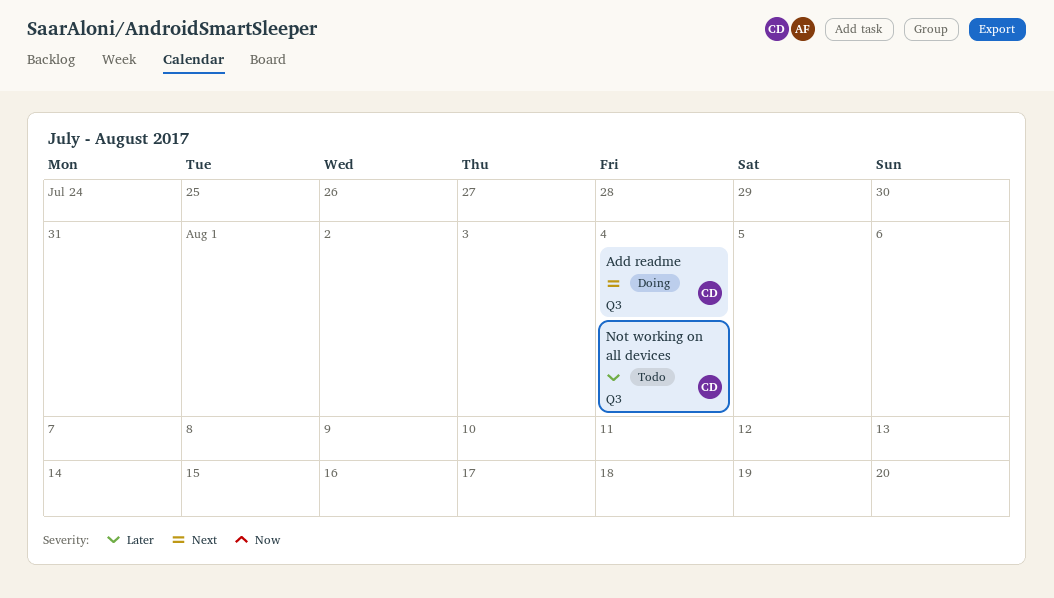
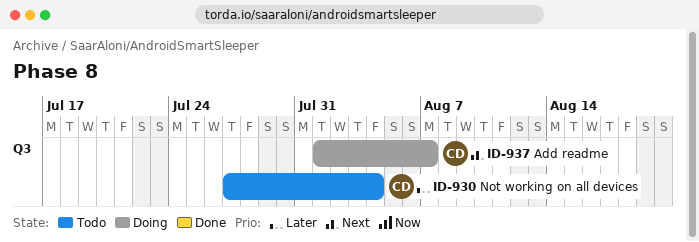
Add readme, due: Aug 4 -> Aug 7

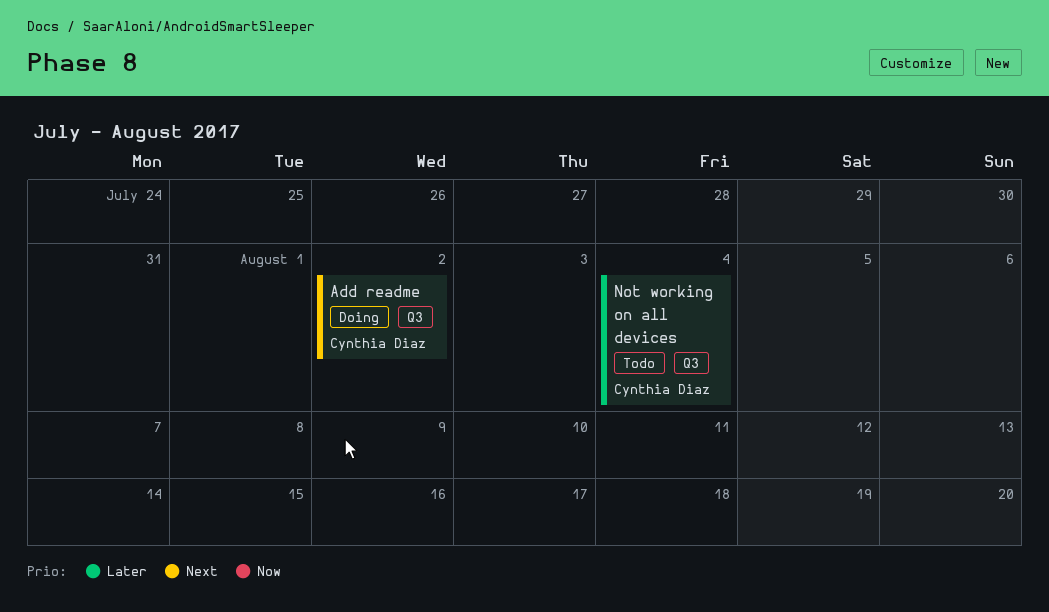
Add readme, due: Aug 7 -> Aug 2

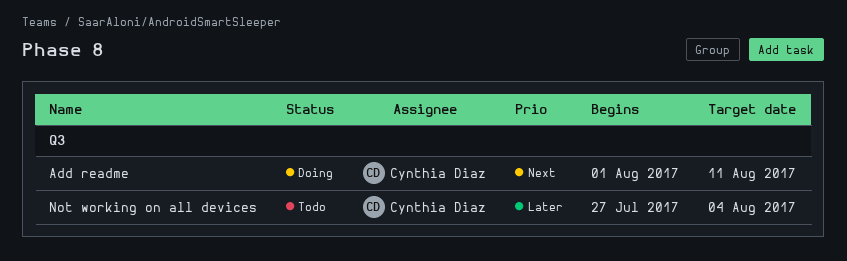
Add readme, due: Aug 2 -> Aug 11

